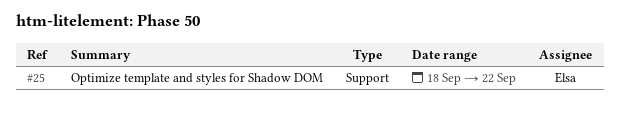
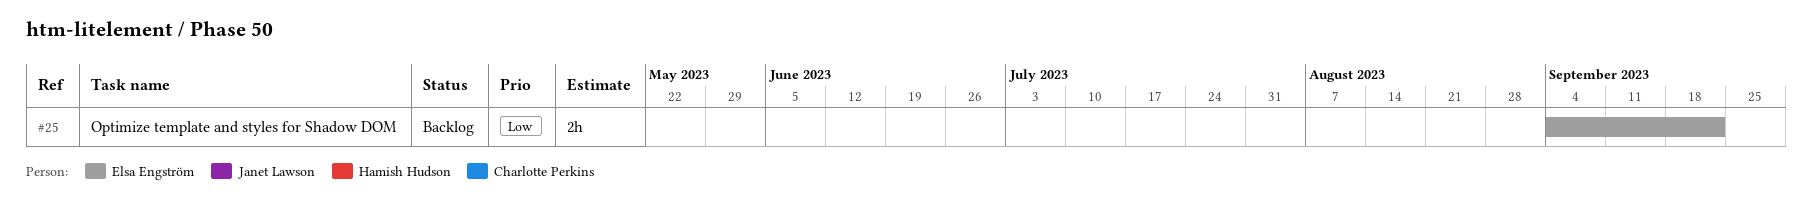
#25, start: Sep 18 -> Sep 4

